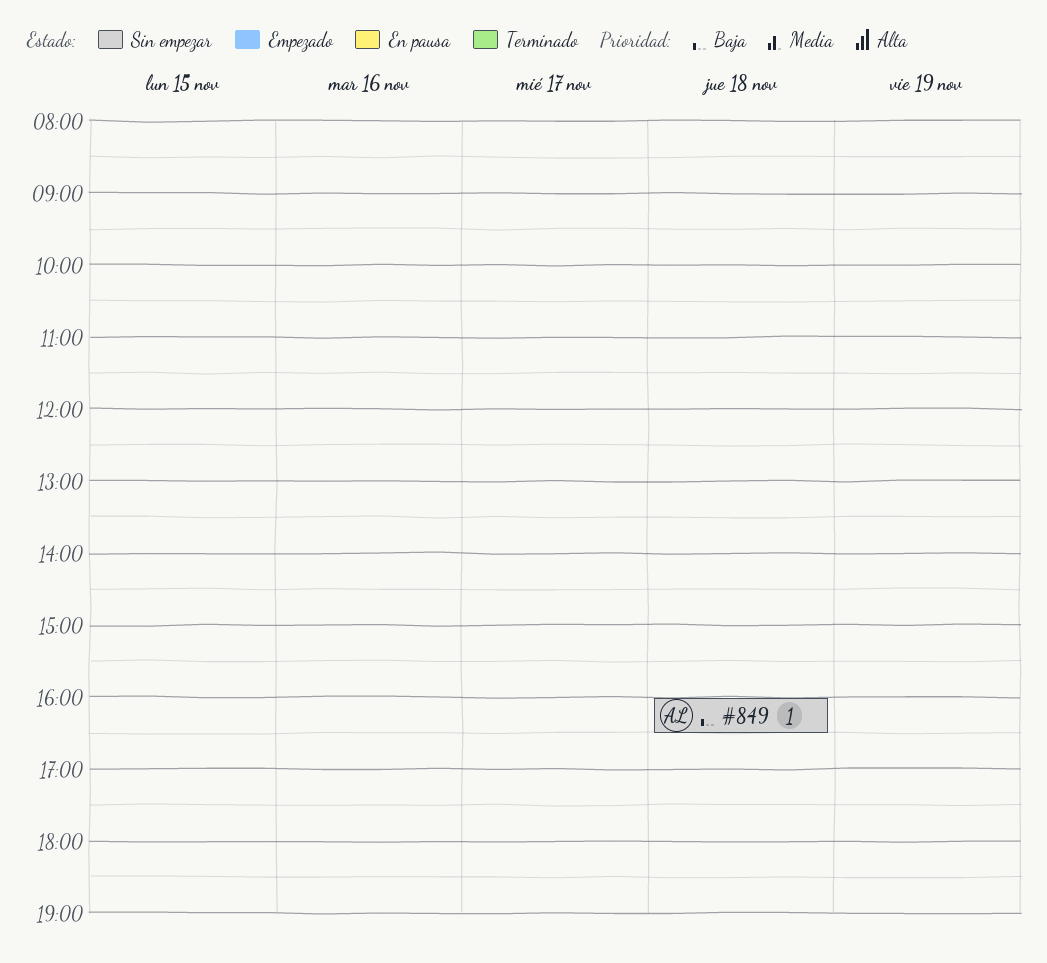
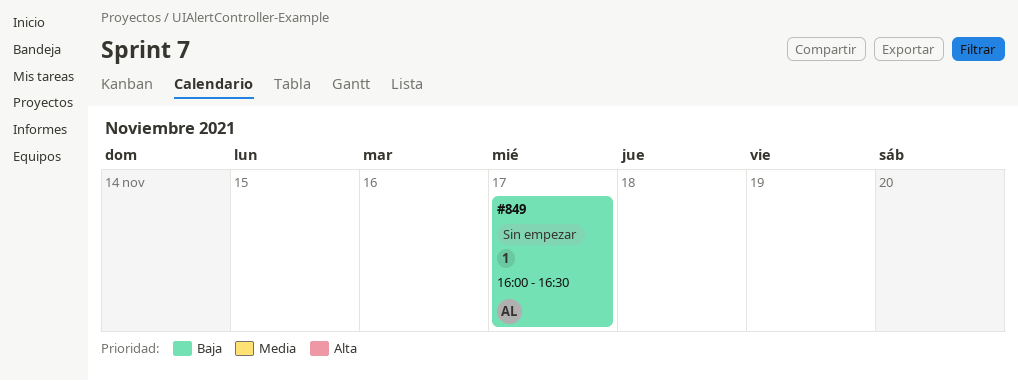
#849, day: Nov 18 -> Nov 17

